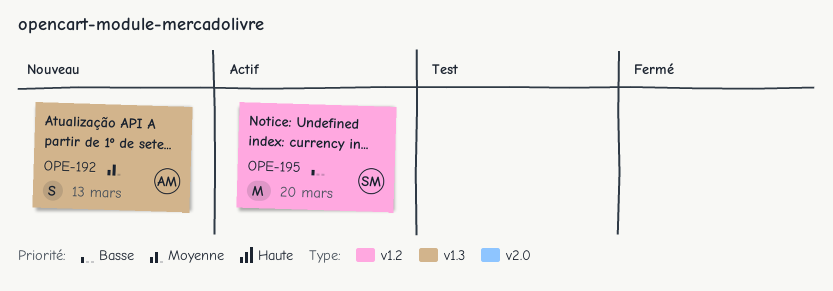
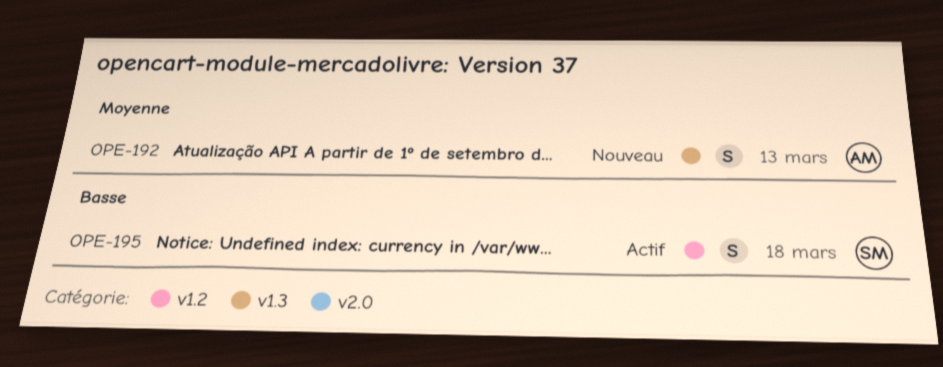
OPE-195, estimate: M -> S
OPE-195, due: Mar 20 -> Mar 18

